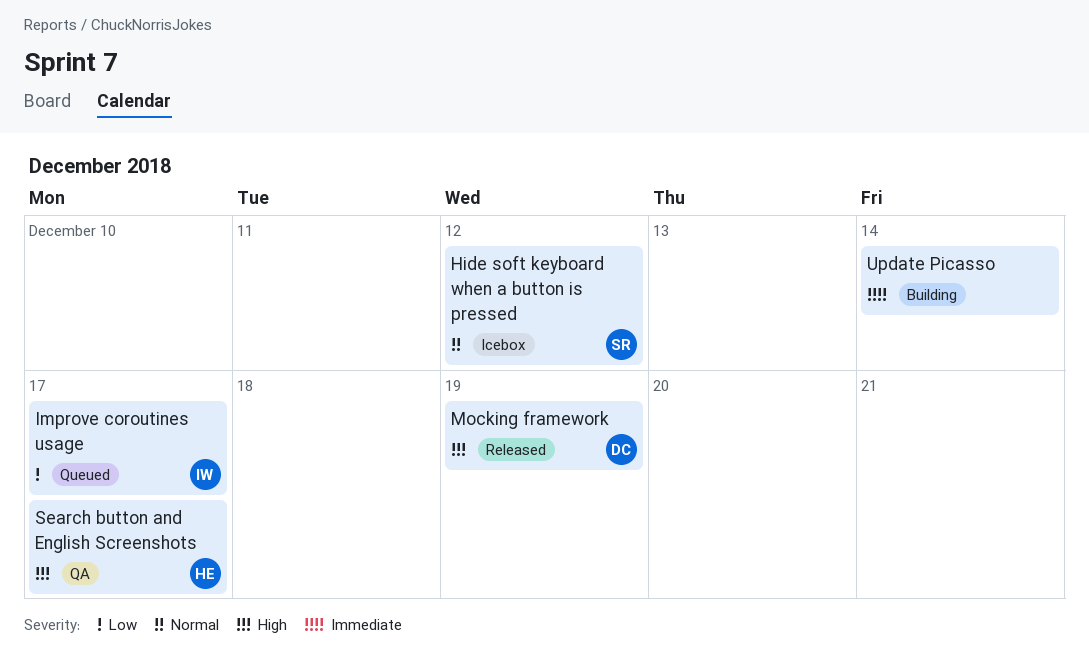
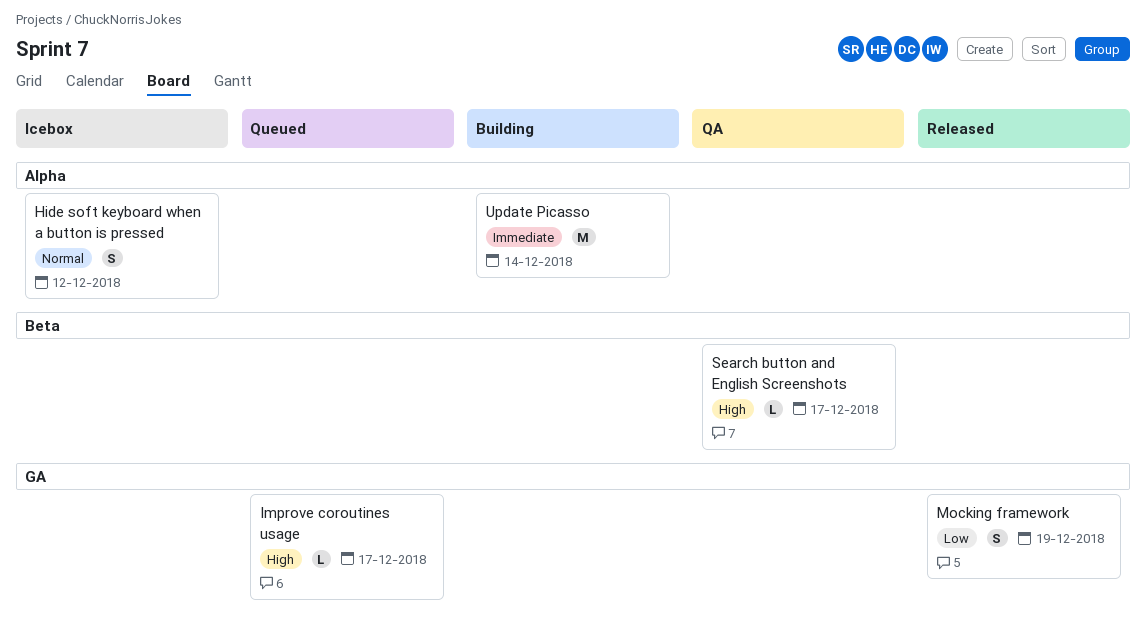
Improve coroutines usage, priority: Low -> High
Mocking framework, priority: High -> Low

